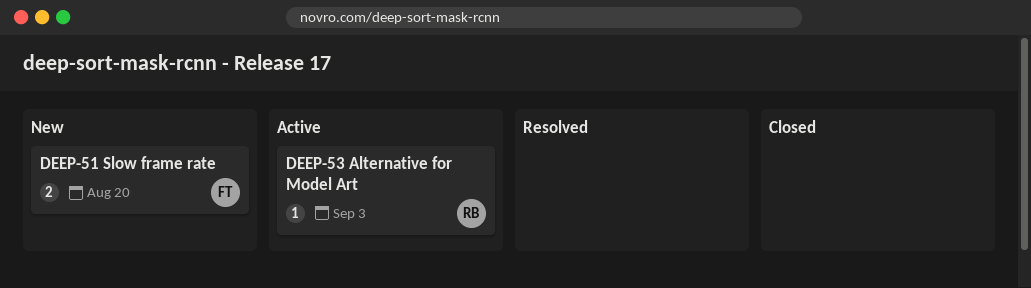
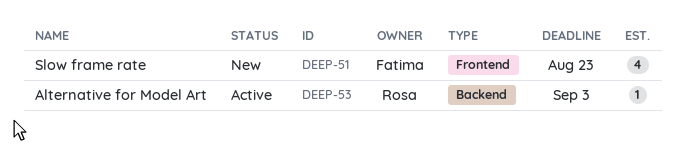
DEEP-51, estimate: 2 -> 4
DEEP-51, due: Aug 20 -> Aug 23

